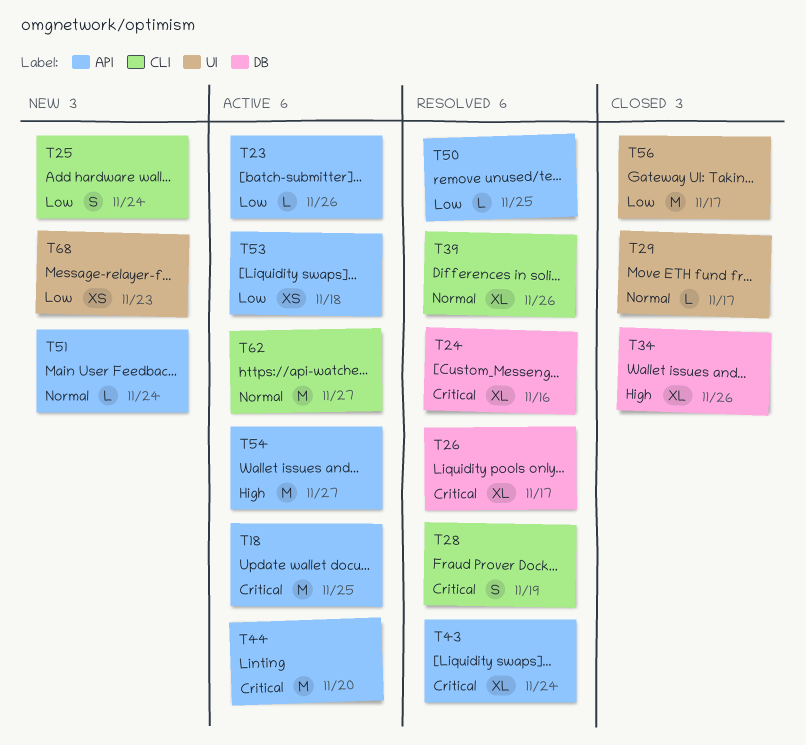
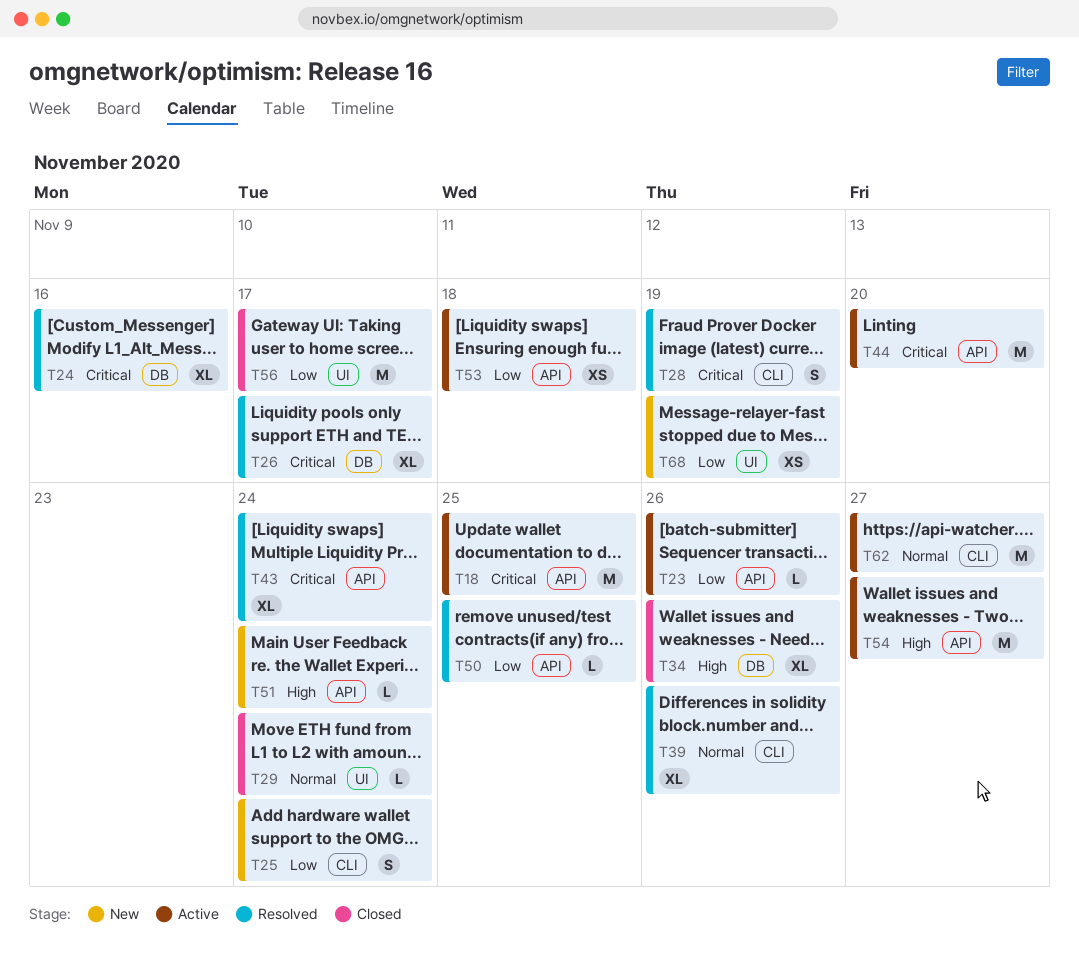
T29, due: Nov 17 -> Nov 24
T51, priority: Normal -> High
T68, due: Nov 23 -> Nov 19

